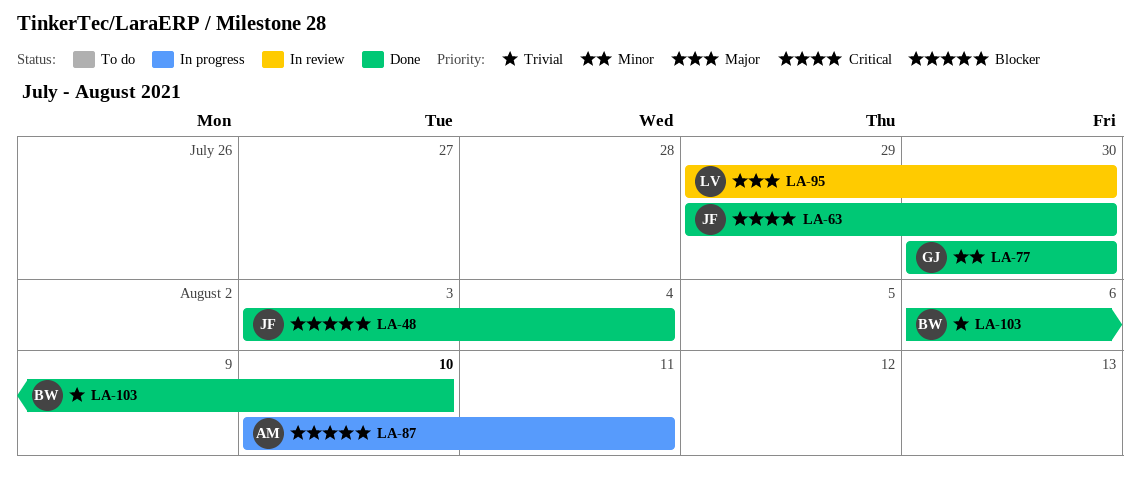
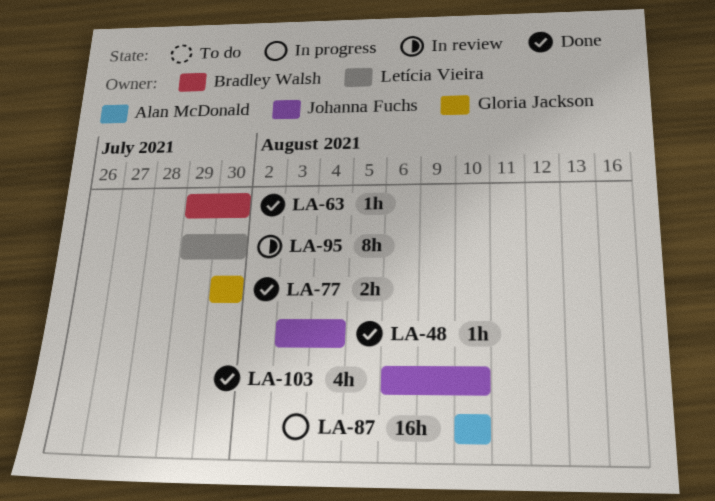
LA-63, owner: Johanna Fuchs -> Bradley Walsh
LA-87, due: Aug 11 -> Aug 10
LA-103, owner: Bradley Walsh -> Johanna Fuchs

